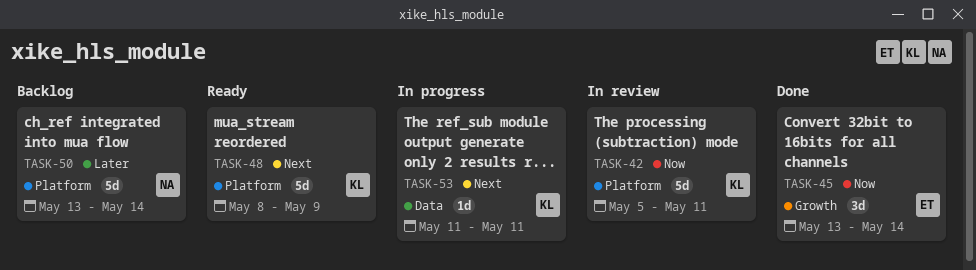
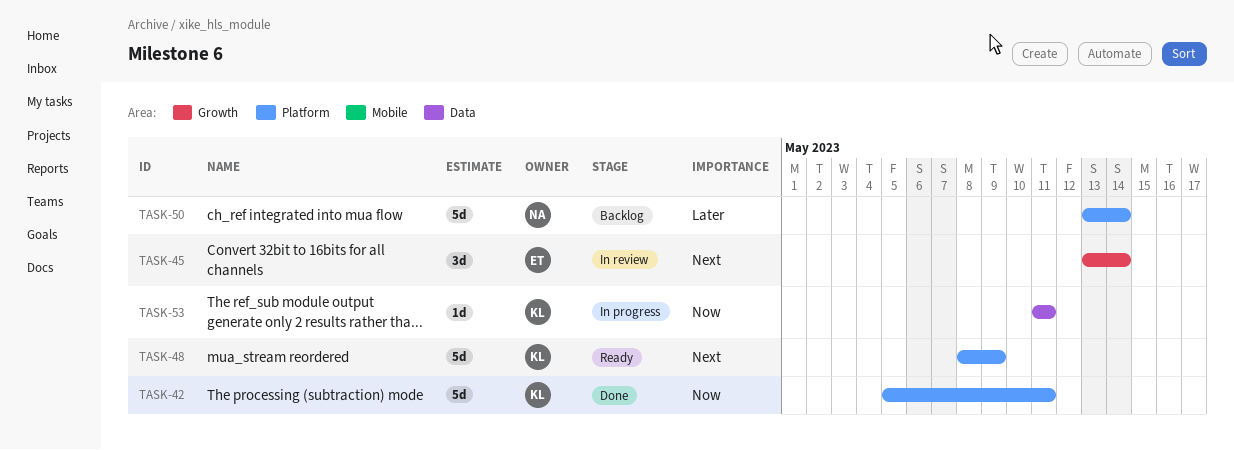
TASK-42, status: In review -> Done
TASK-45, status: Done -> In review
TASK-45, priority: Now -> Next
TASK-53, priority: Next -> Now

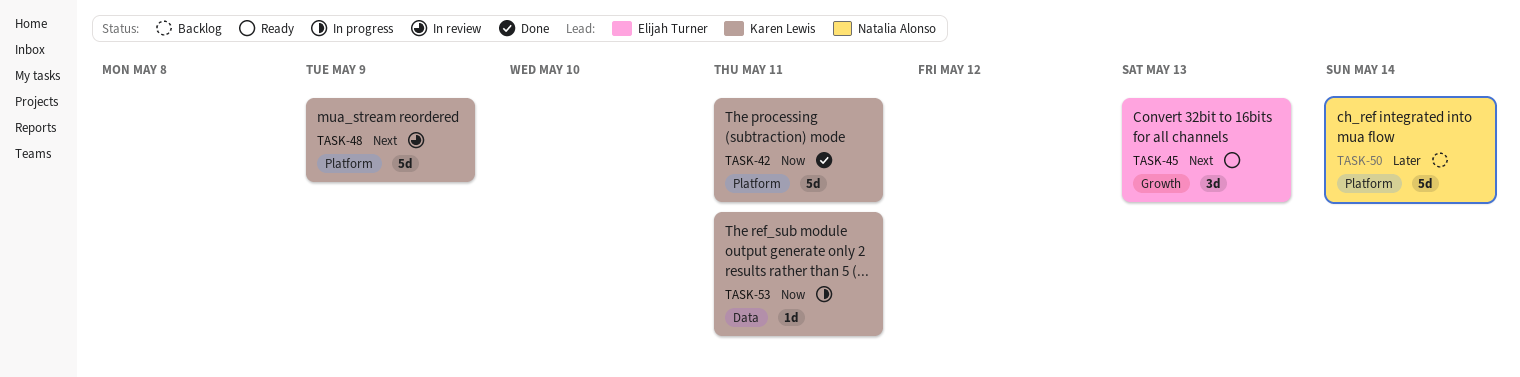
TASK-45, status: In review -> Ready
TASK-45, due: May 14 -> May 13
TASK-48, status: Ready -> In review

